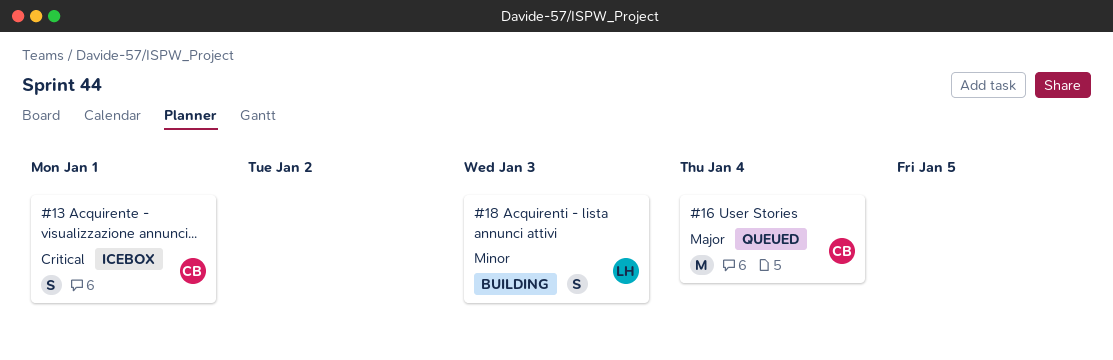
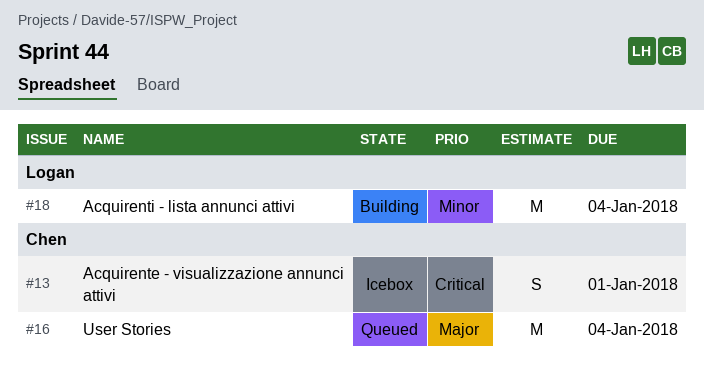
#18, estimate: S -> M
#18, due: Jan 3 -> Jan 4

